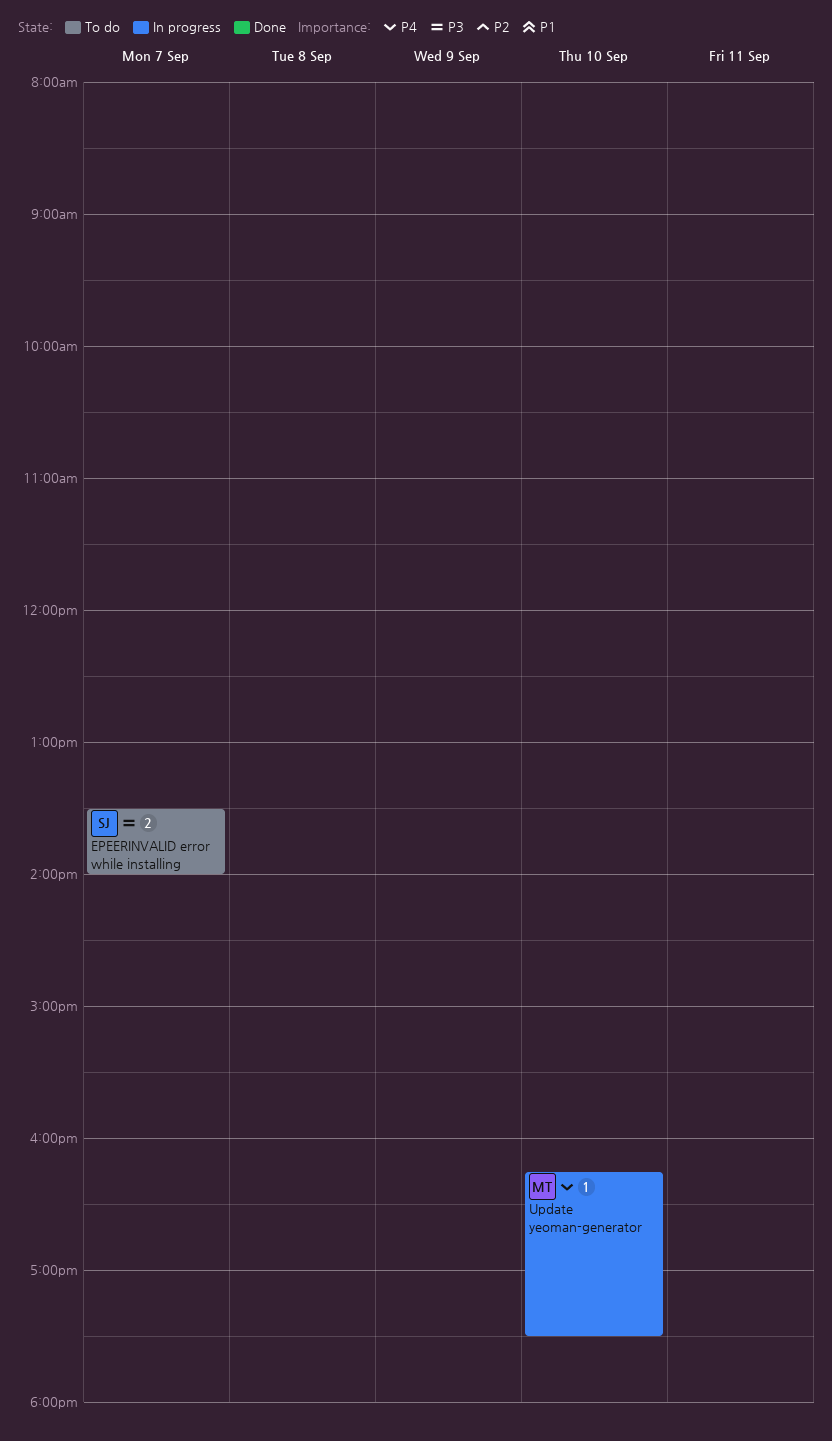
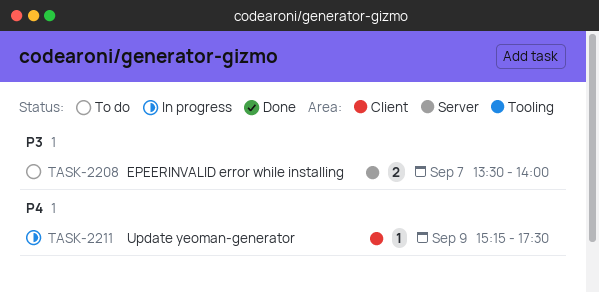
Update yeoman-generator, day: Sep 10 -> Sep 9
Update yeoman-generator, begins: 16:15 -> 15:15

